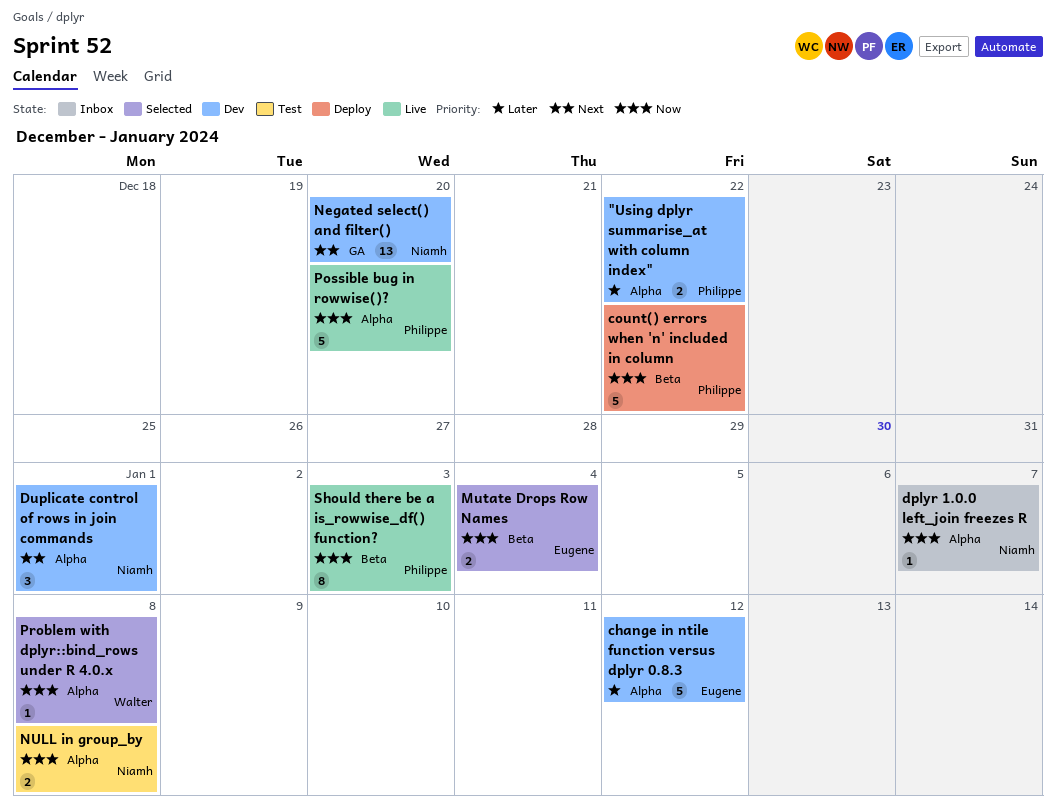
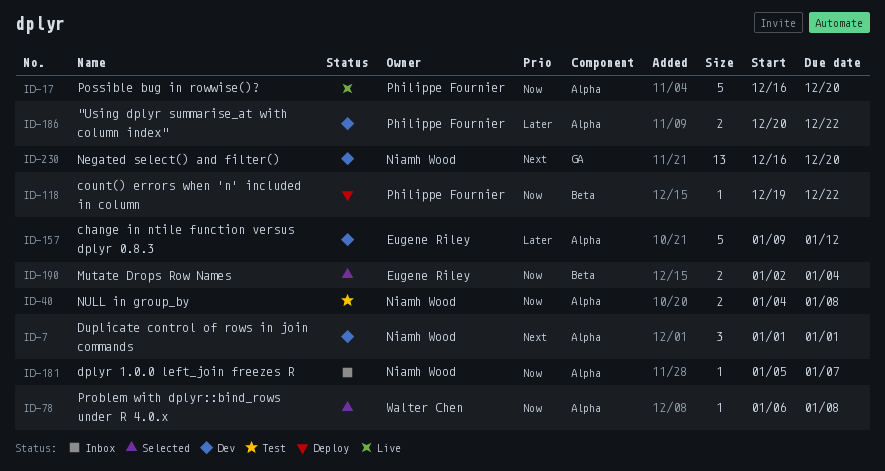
count() errors when 'n' included in column, estimate: 5 -> 1
Should there be a is_rowwise_df() function?: present -> none

